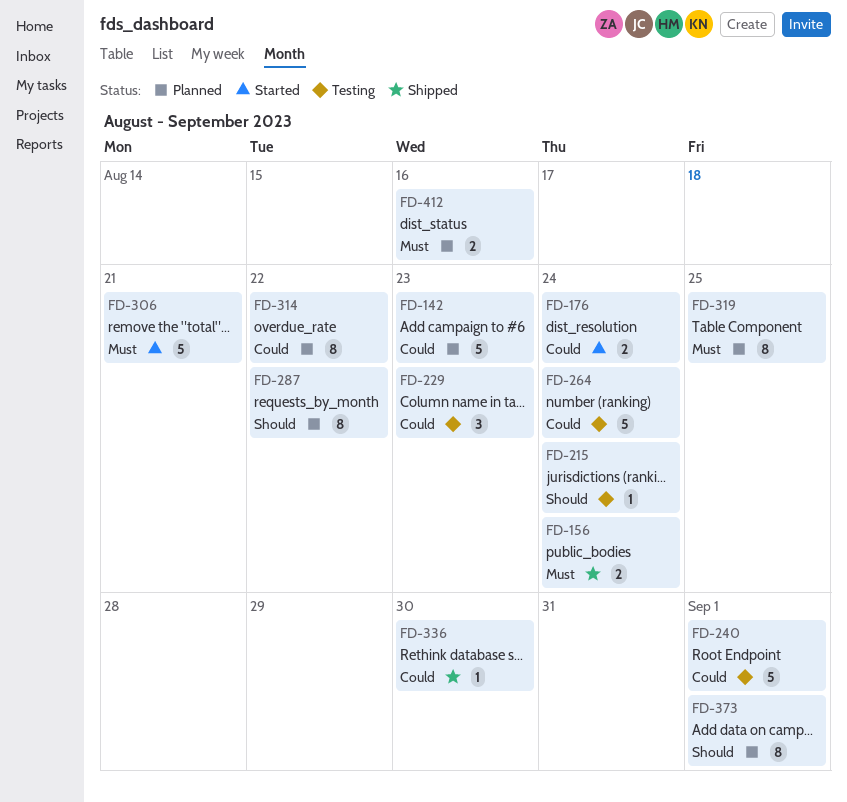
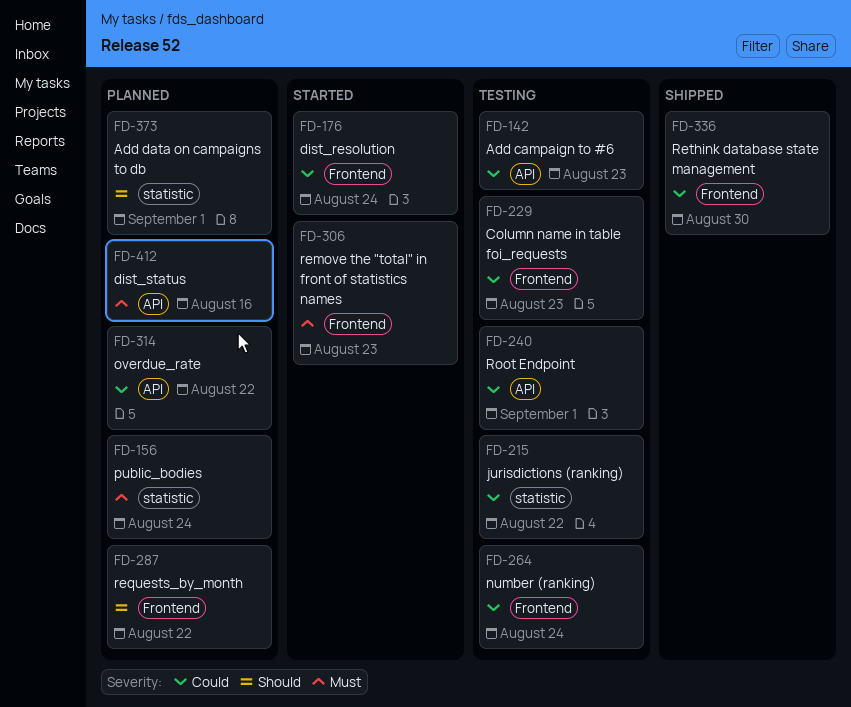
FD-142, status: Planned -> Testing
FD-156, status: Shipped -> Planned
FD-215, priority: Should -> Could
FD-215, due: Aug 24 -> Aug 22
FD-306, due: Aug 21 -> Aug 23
FD-319: present -> none

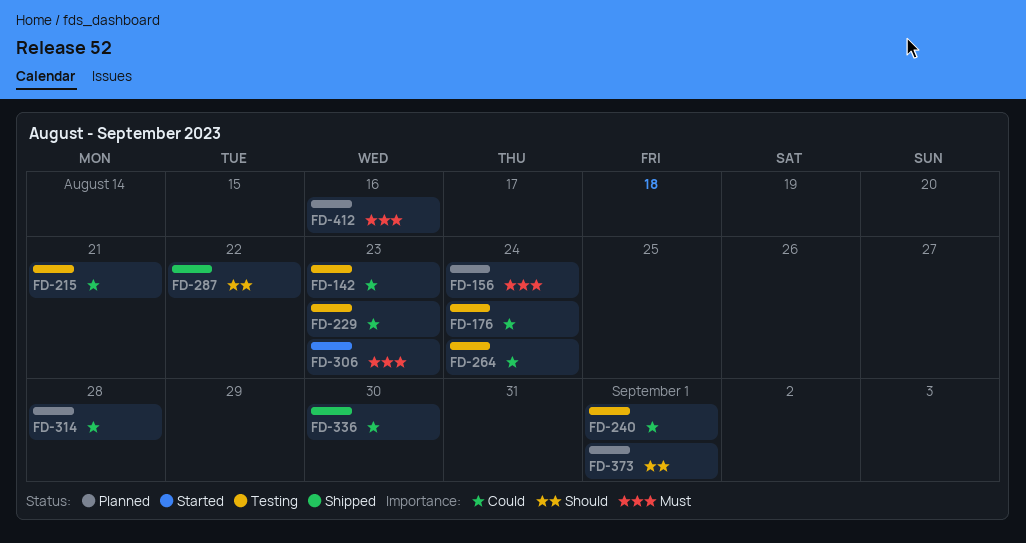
FD-176, status: Started -> Testing
FD-215, due: Aug 22 -> Aug 21
FD-287, status: Planned -> Shipped
FD-314, due: Aug 22 -> Aug 28

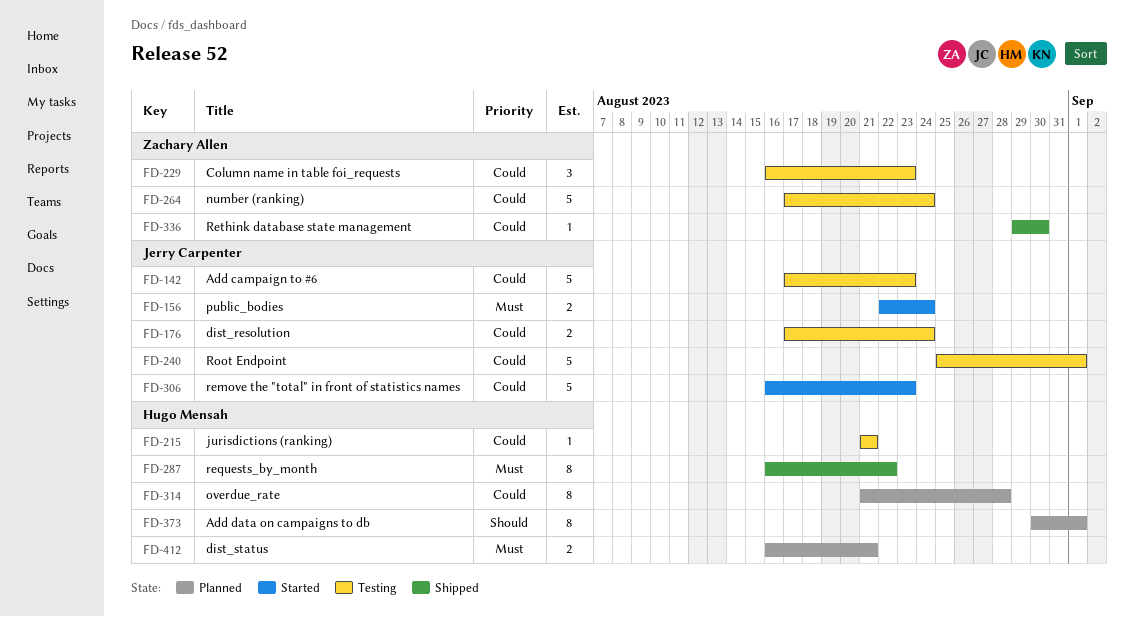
FD-156, status: Planned -> Started
FD-287, priority: Should -> Must
FD-306, priority: Must -> Could
FD-412, due: Aug 16 -> Aug 21

